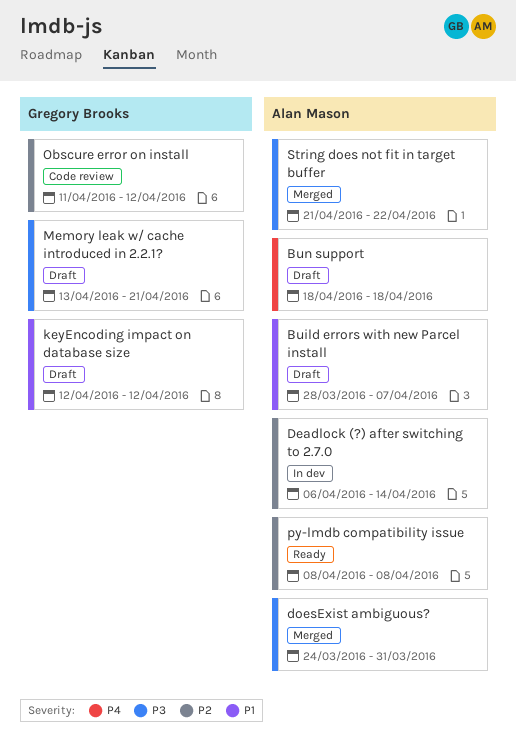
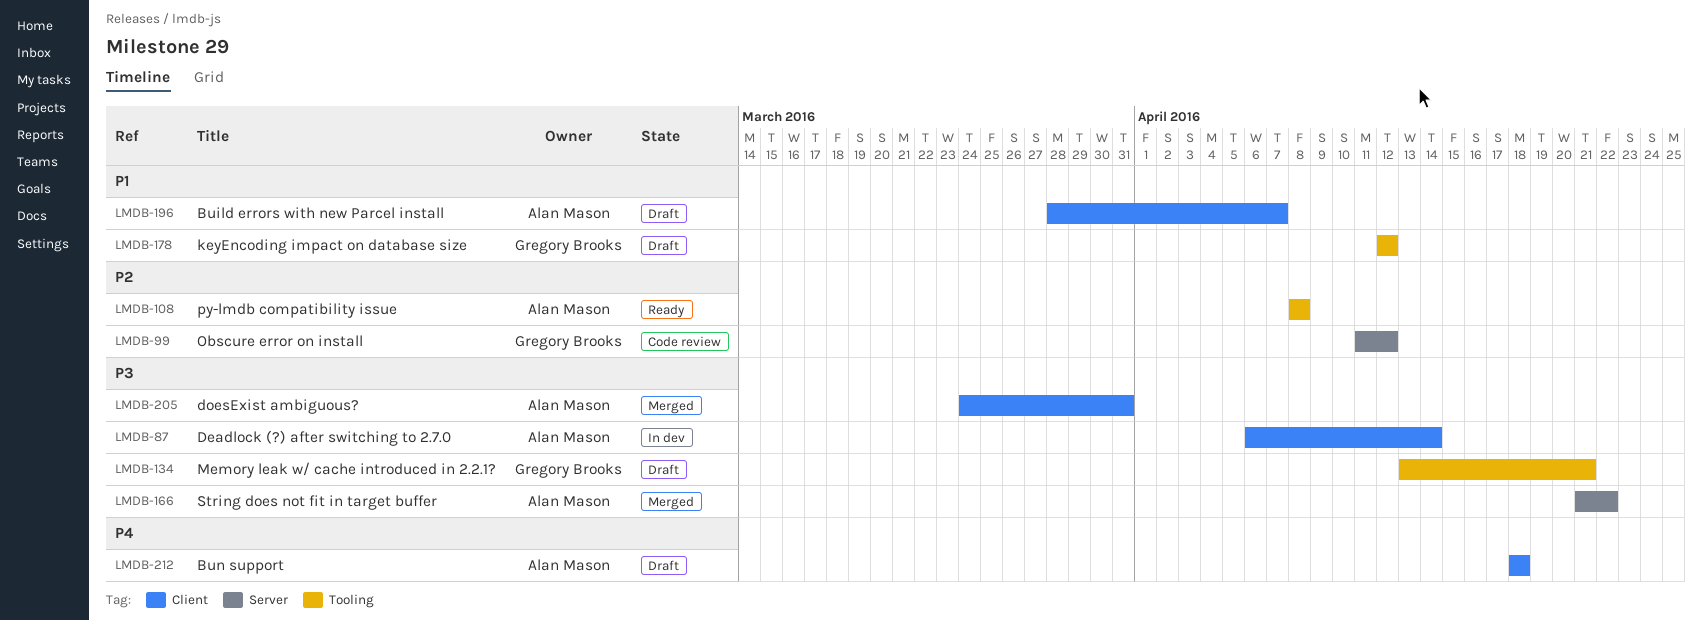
Deadlock (?) after switching to 2.7.0, priority: P2 -> P3

